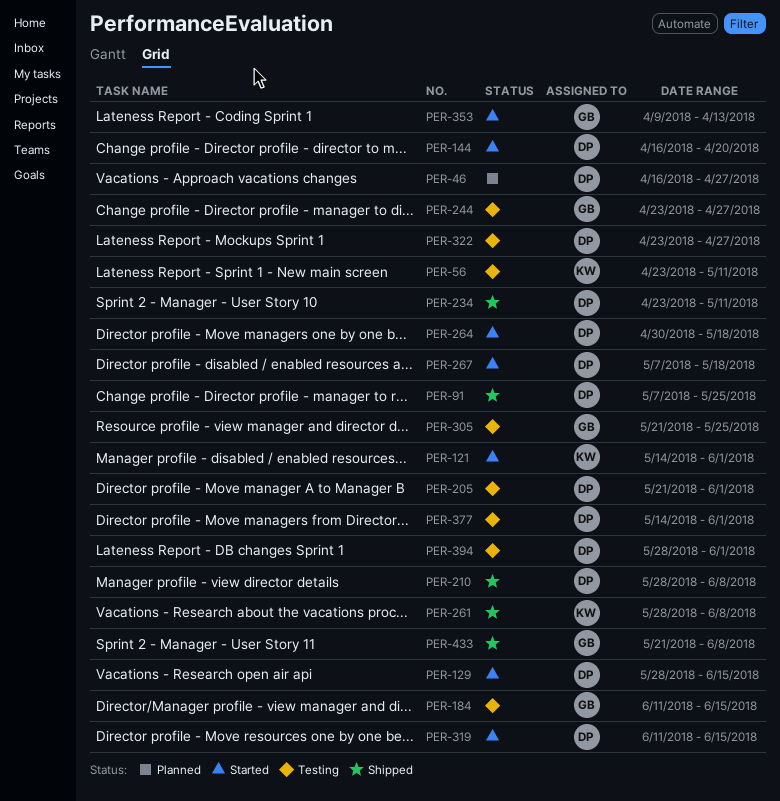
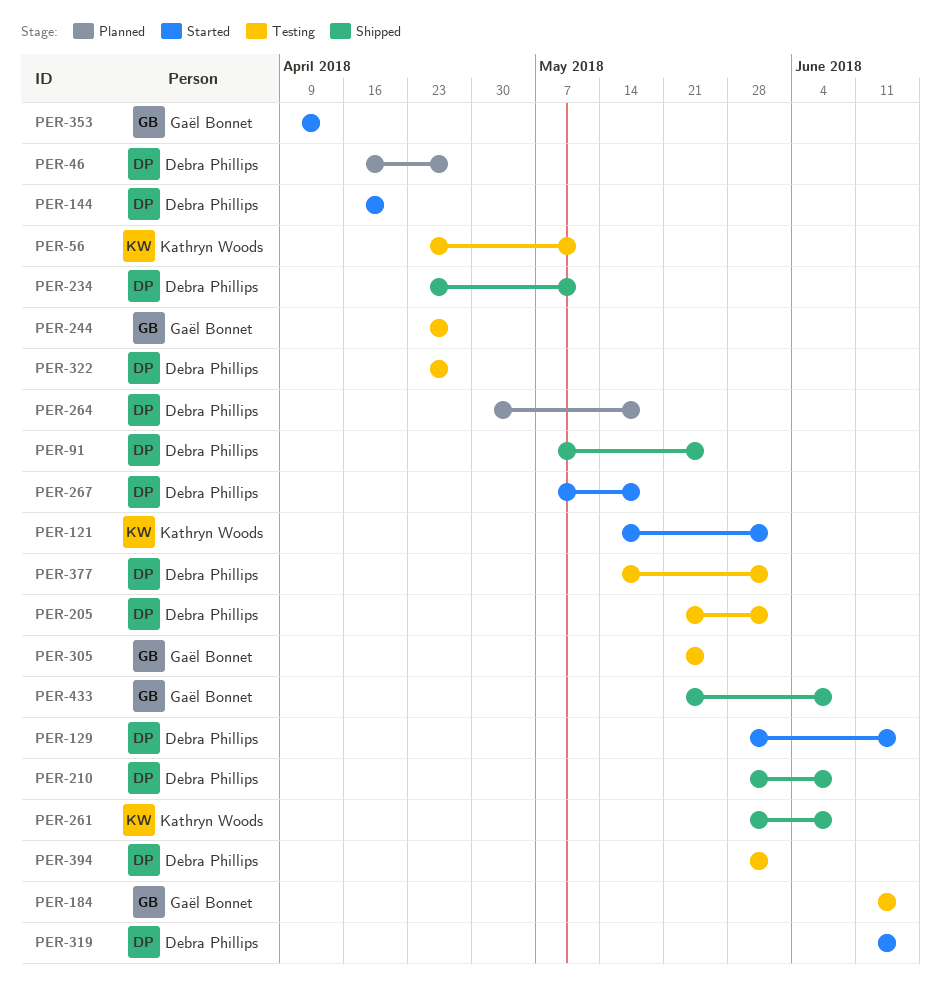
PER-264, status: Started -> Planned

